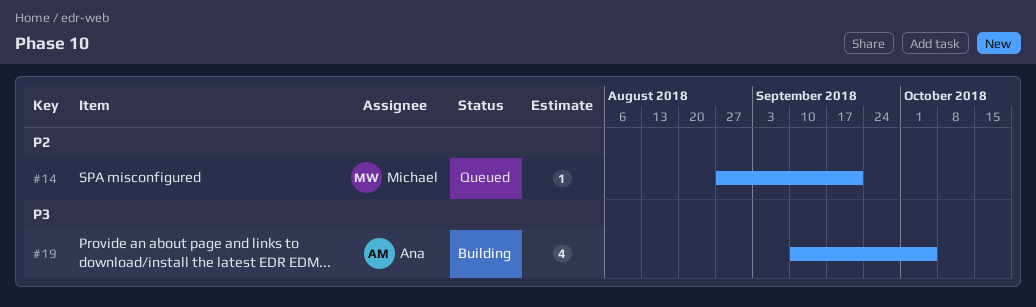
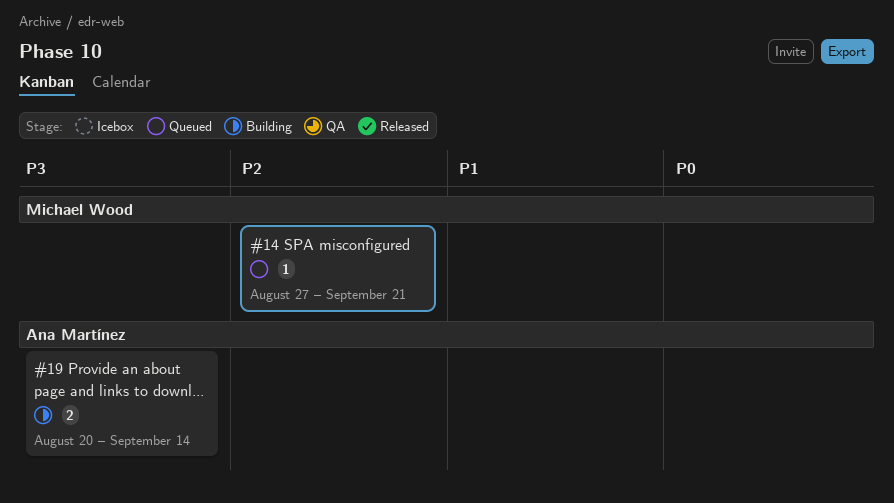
#19, estimate: 4 -> 2
#19, start: Sep 10 -> Aug 20
#19, due: Oct 5 -> Sep 14

